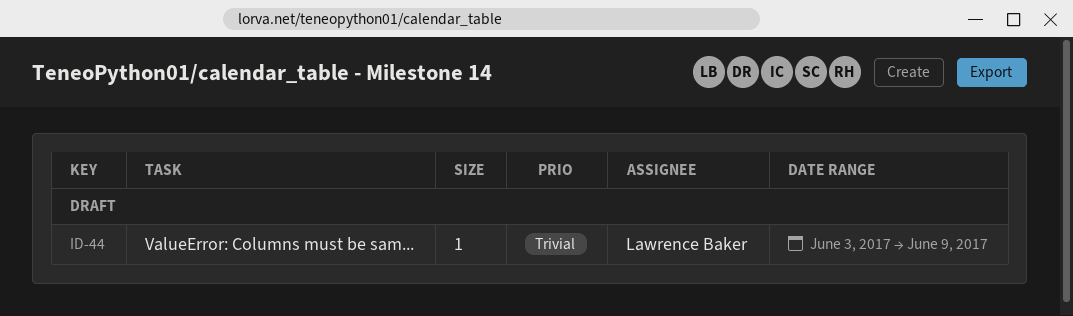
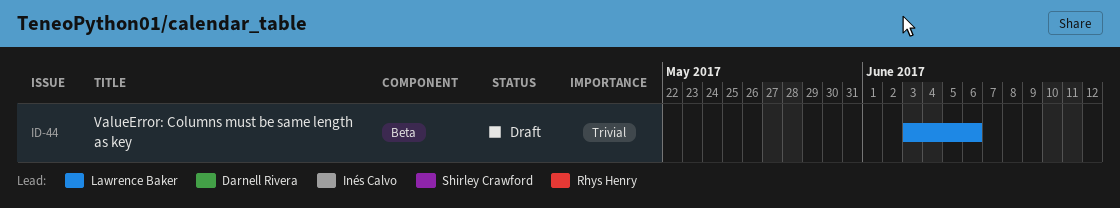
ID-44, due: Jun 9 -> Jun 6

